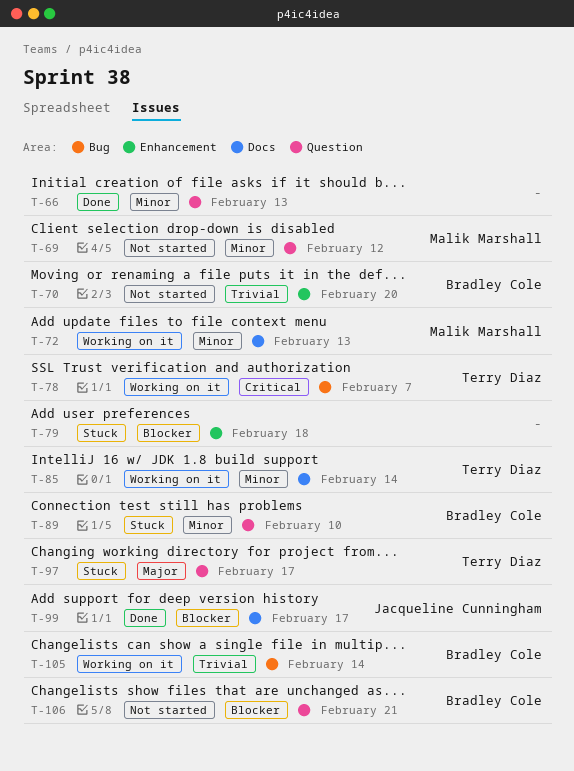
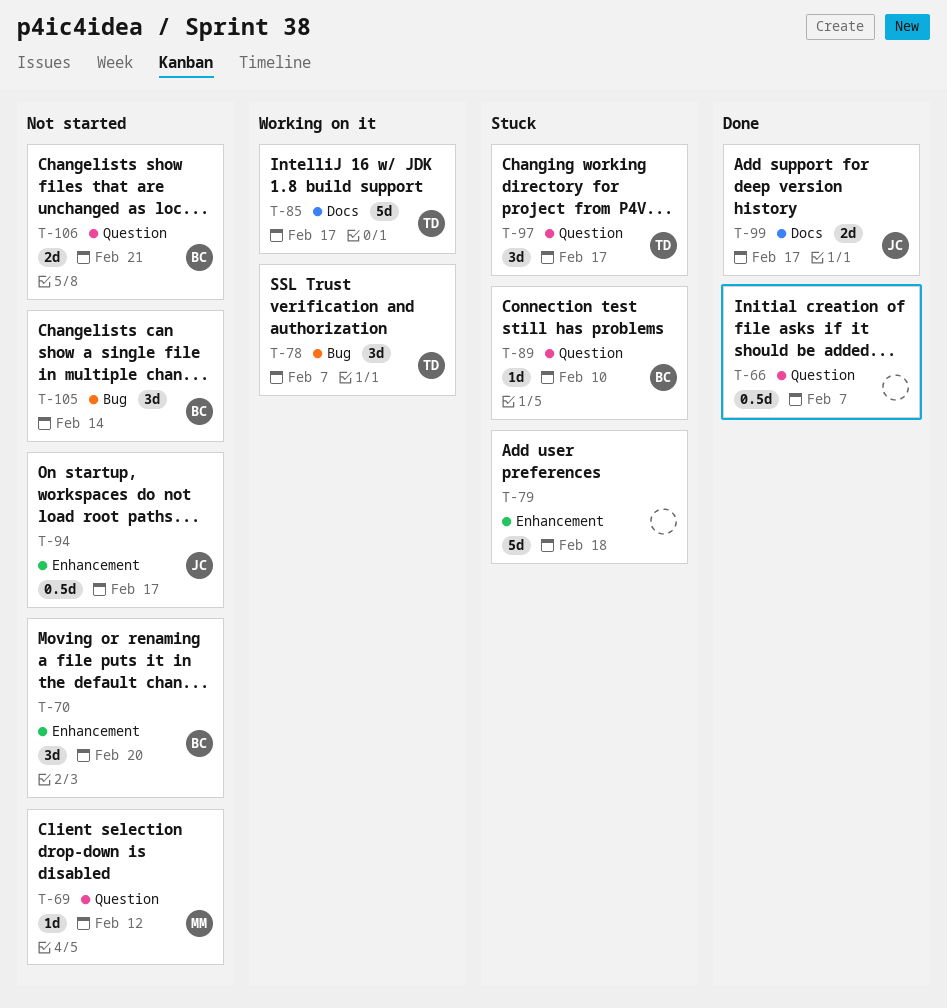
T-66, due: Feb 13 -> Feb 7
T-72: present -> none
T-85, due: Feb 14 -> Feb 17
T-94: none -> present
T-105, status: Working on it -> Not started

